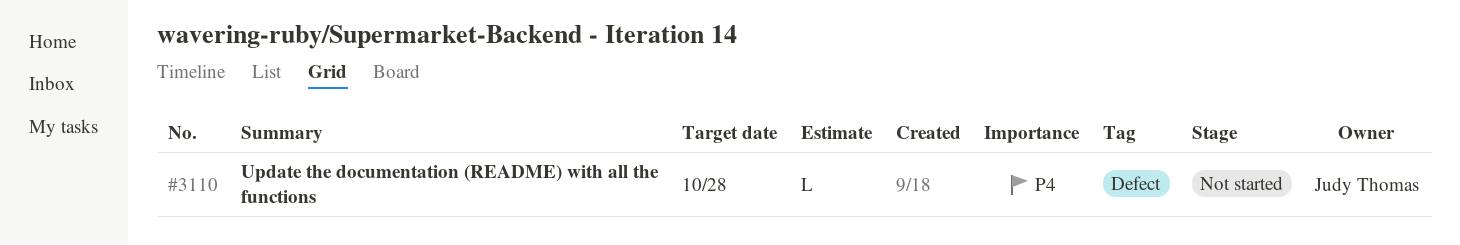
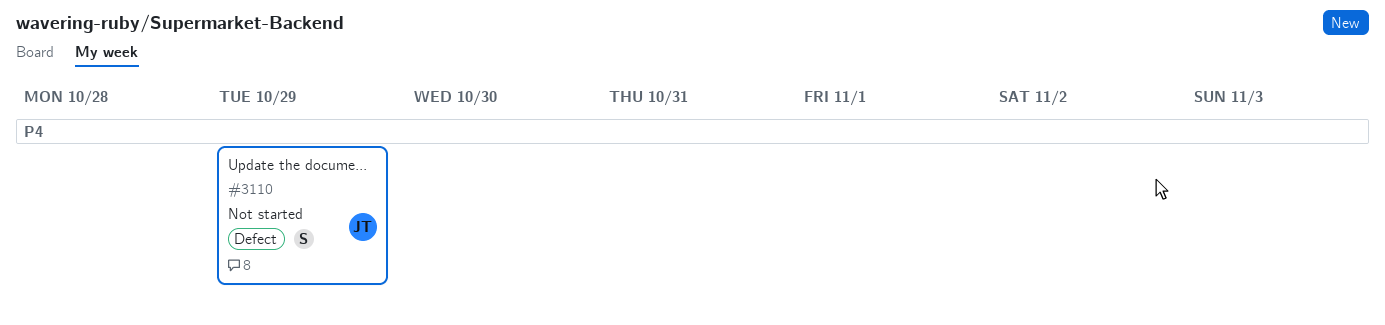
#3110, estimate: L -> S
#3110, due: Oct 28 -> Oct 29

